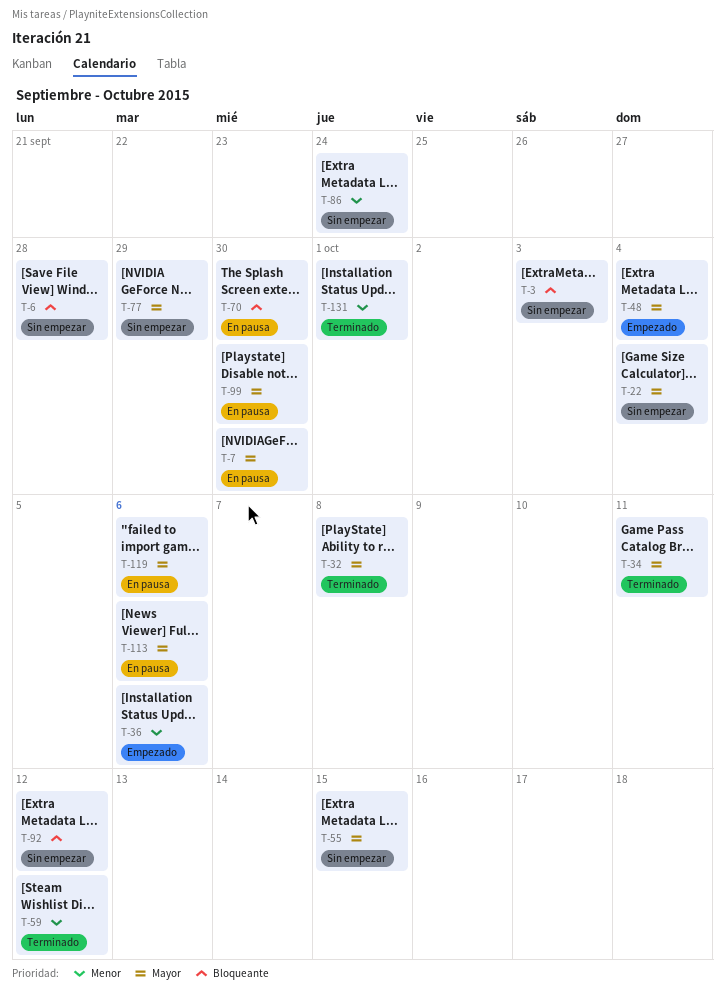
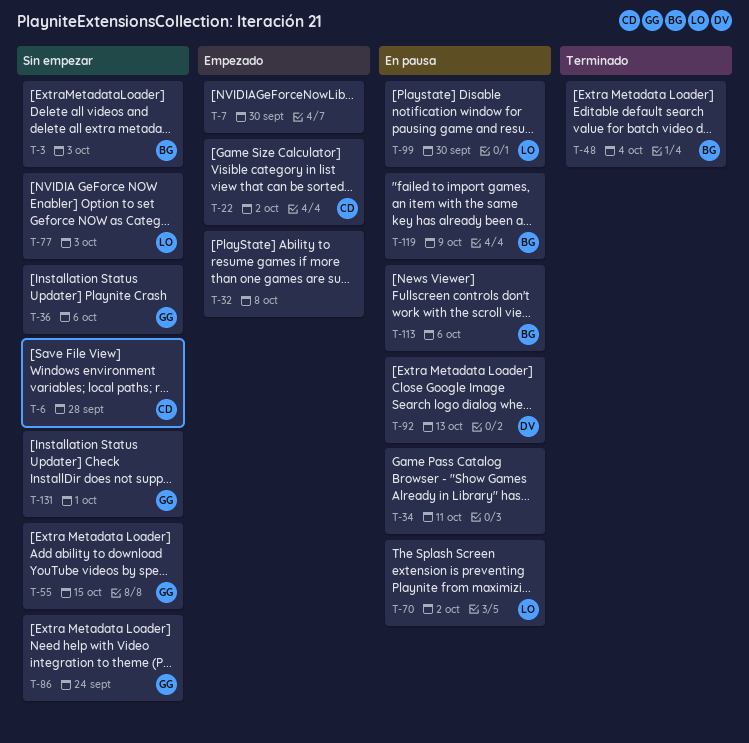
T-7, status: En pausa -> Empezado
T-22, status: Sin empezar -> Empezado
T-22, due: Oct 4 -> Oct 2
T-32, status: Terminado -> Empezado
T-34, status: Terminado -> En pausa
T-36, status: Empezado -> Sin empezar
T-48, status: Empezado -> Terminado
T-59: present -> none
T-70, due: Sep 30 -> Oct 2
T-77, due: Sep 29 -> Oct 3
T-92, status: Sin empezar -> En pausa
T-92, due: Oct 12 -> Oct 13
T-119, due: Oct 6 -> Oct 9
T-131, status: Terminado -> Sin empezar

